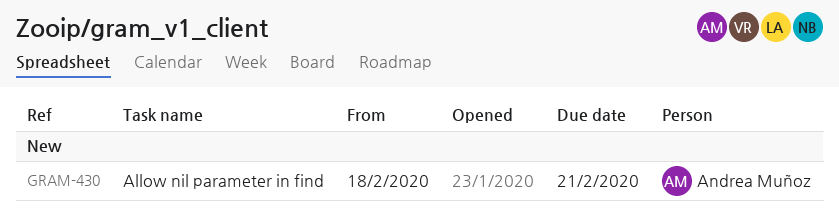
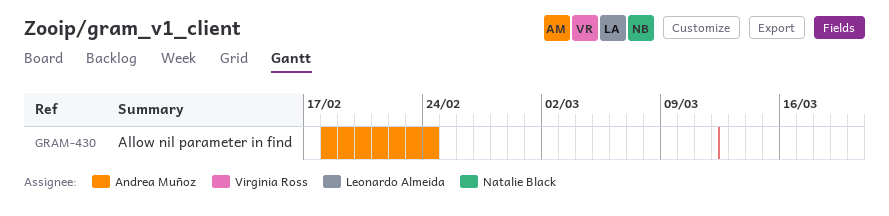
GRAM-430, due: Feb 21 -> Feb 24

